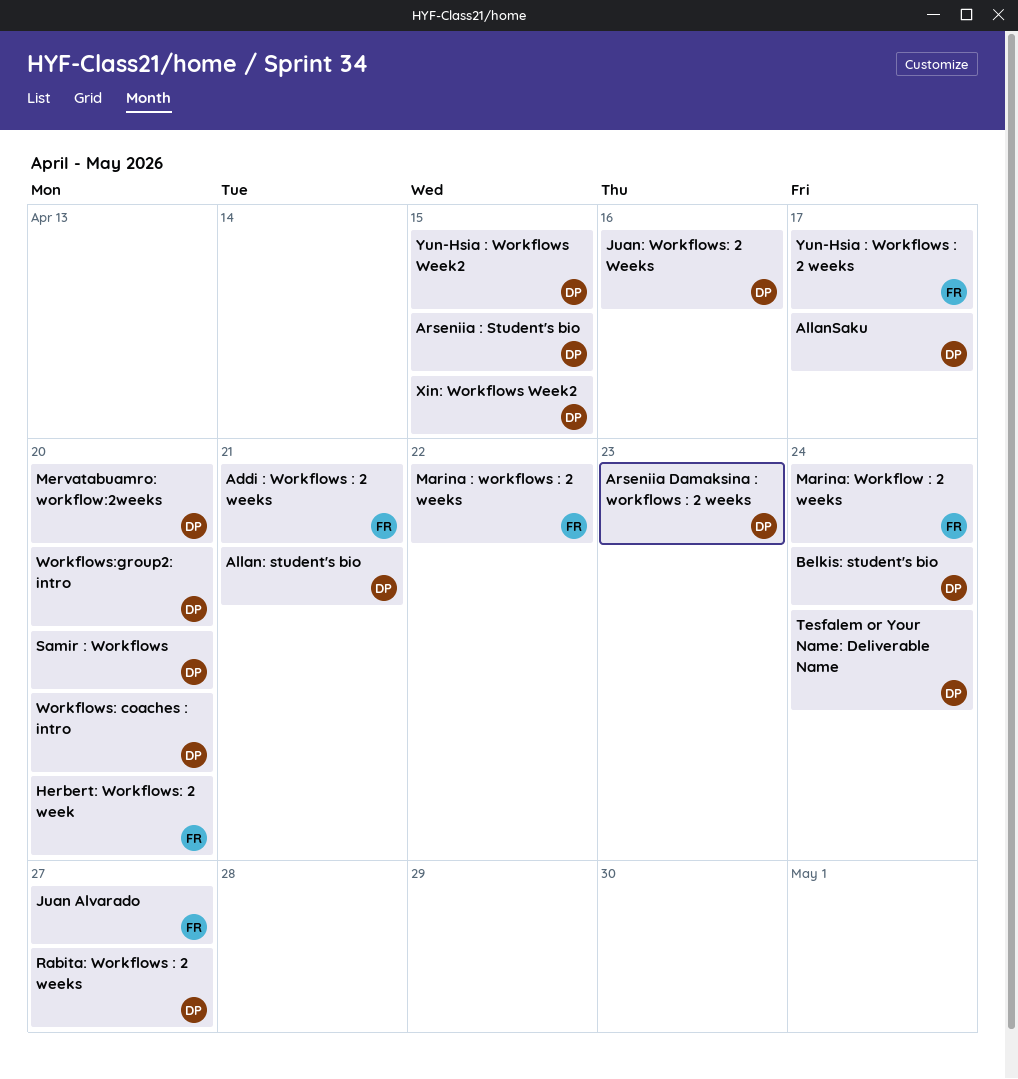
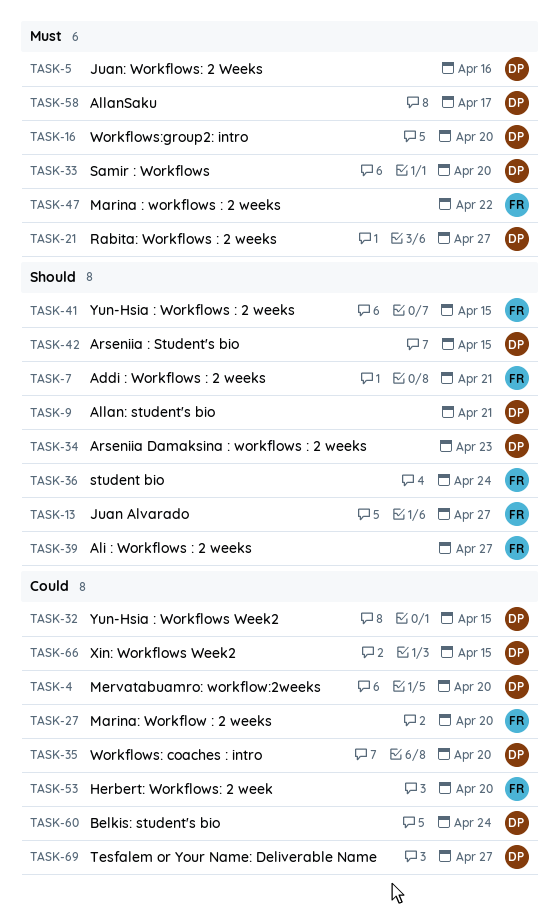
Ali : Workflows : 2 weeks: none -> present
Marina: Workflow : 2 weeks, due: Apr 24 -> Apr 20
student bio: none -> present
Tesfalem or Your Name: Deliverable Name, due: Apr 24 -> Apr 27
Yun-Hsia : Workflows : 2 weeks, due: Apr 17 -> Apr 15

